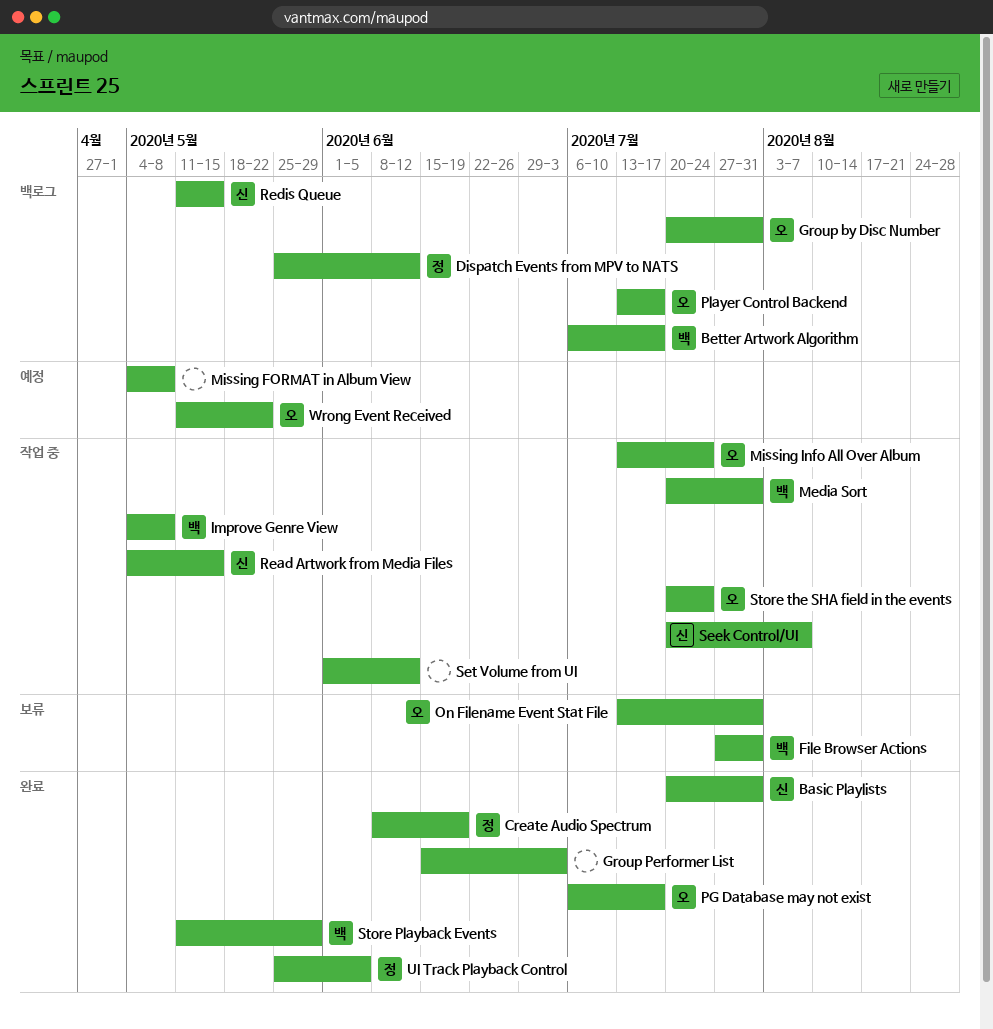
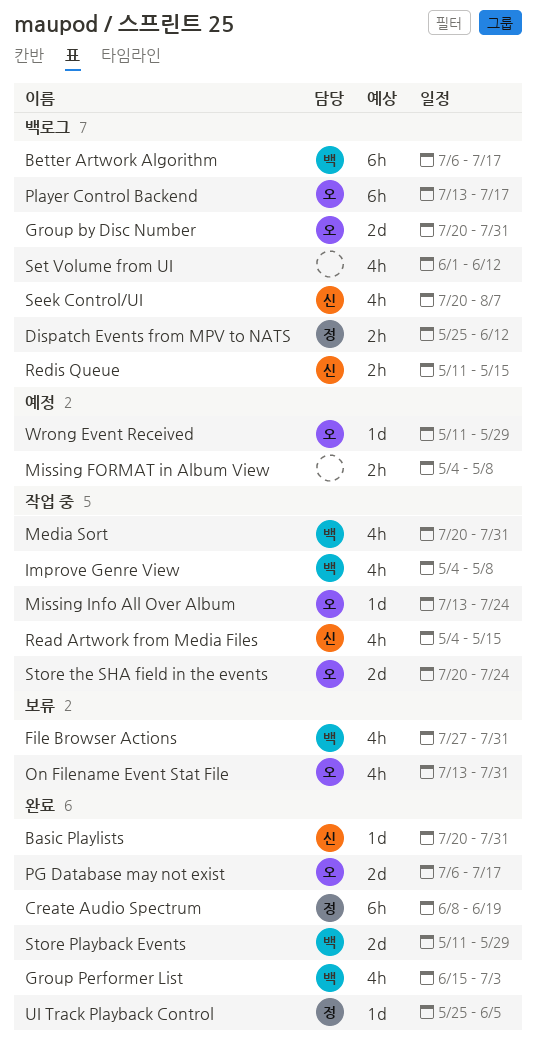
Group Performer List, owner: none -> 백
Seek Control/UI, status: 작업 중 -> 백로그
Set Volume from UI, status: 작업 중 -> 백로그
Wrong Event Received, due: May 22 -> May 29

